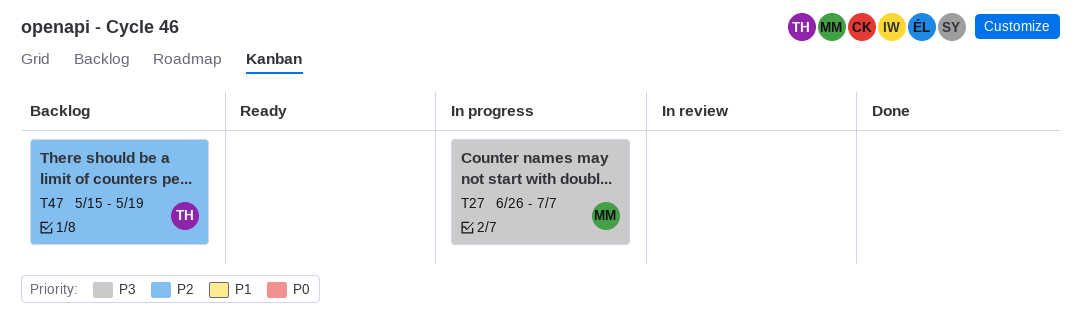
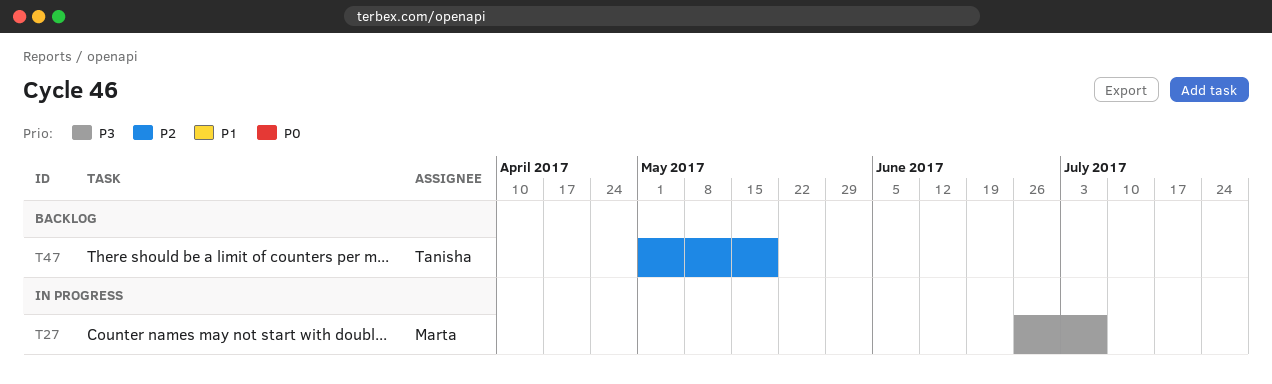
T47, start: May 15 -> May 1

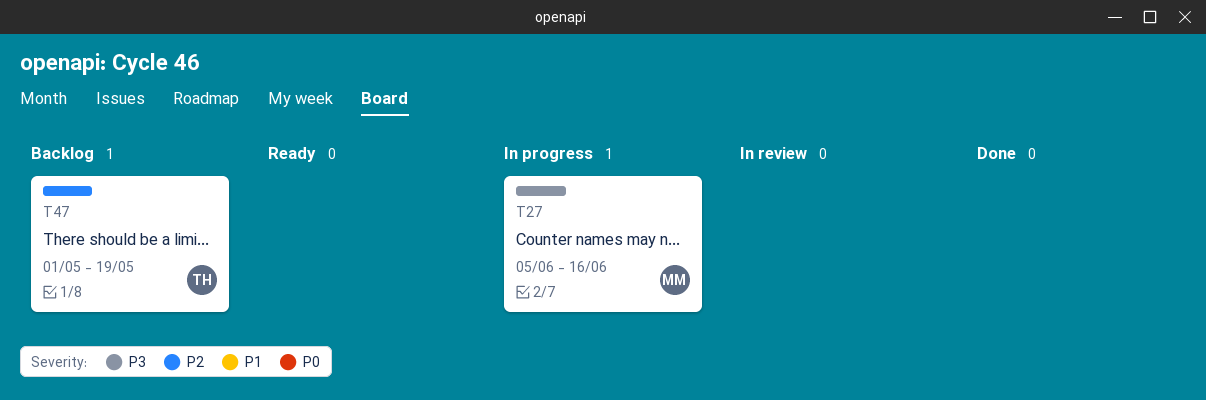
T27, start: Jun 26 -> Jun 5
T27, due: Jul 7 -> Jun 16

